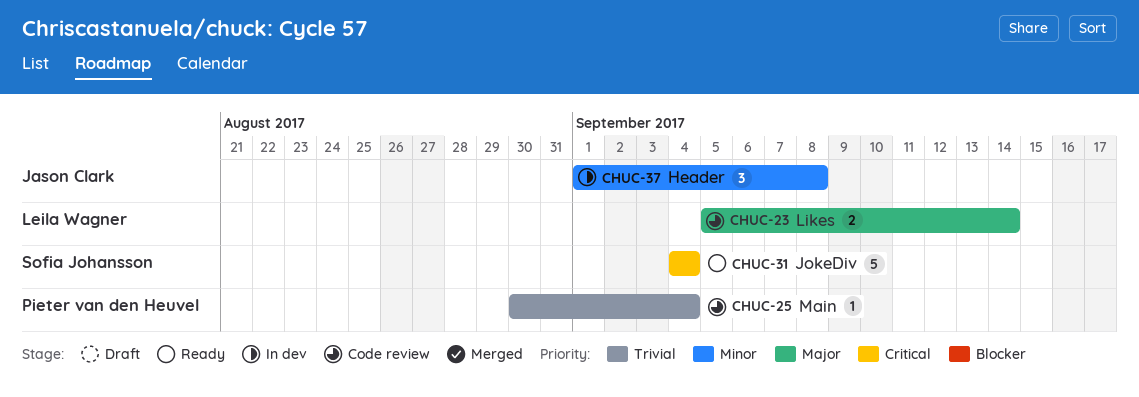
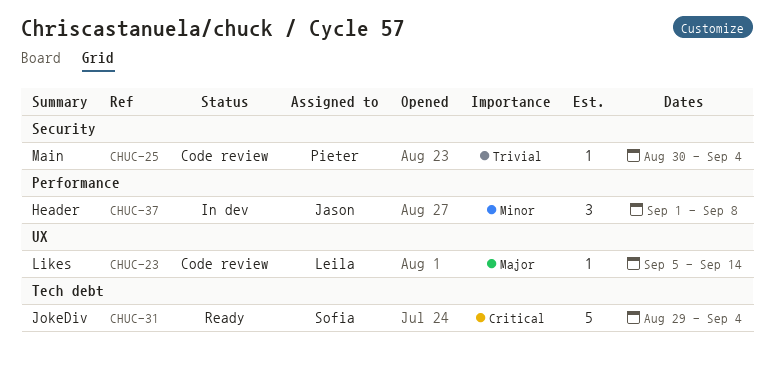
CHUC-23, estimate: 2 -> 1
CHUC-31, start: Sep 4 -> Aug 29

